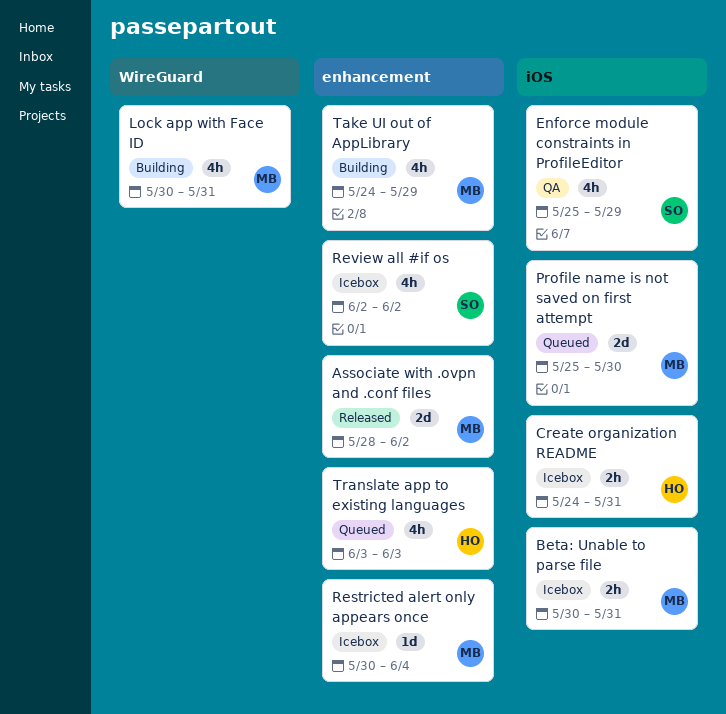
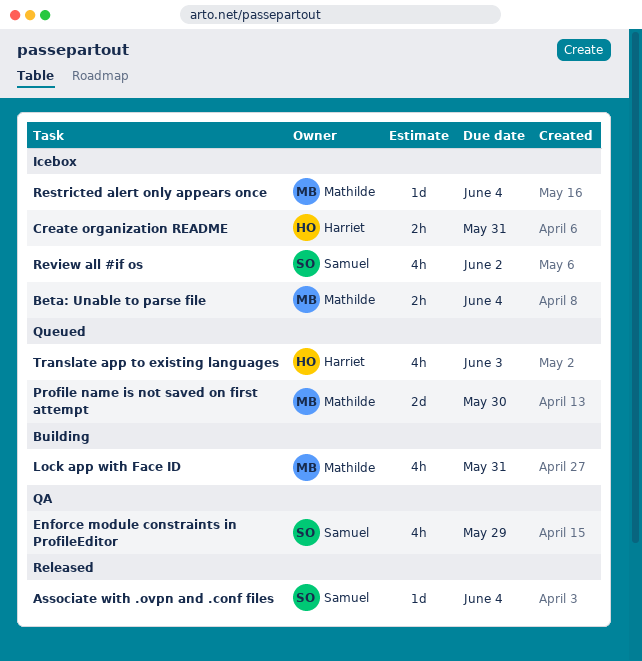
Associate with .ovpn and .conf files, owner: Mathilde -> Samuel
Associate with .ovpn and .conf files, estimate: 2d -> 1d
Associate with .ovpn and .conf files, due: Jun 2 -> Jun 4
Beta: Unable to parse file, due: May 31 -> Jun 4
Take UI out of AppLibrary: present -> none

